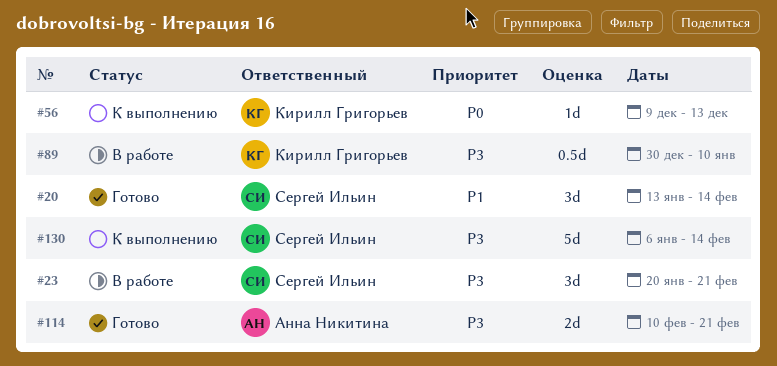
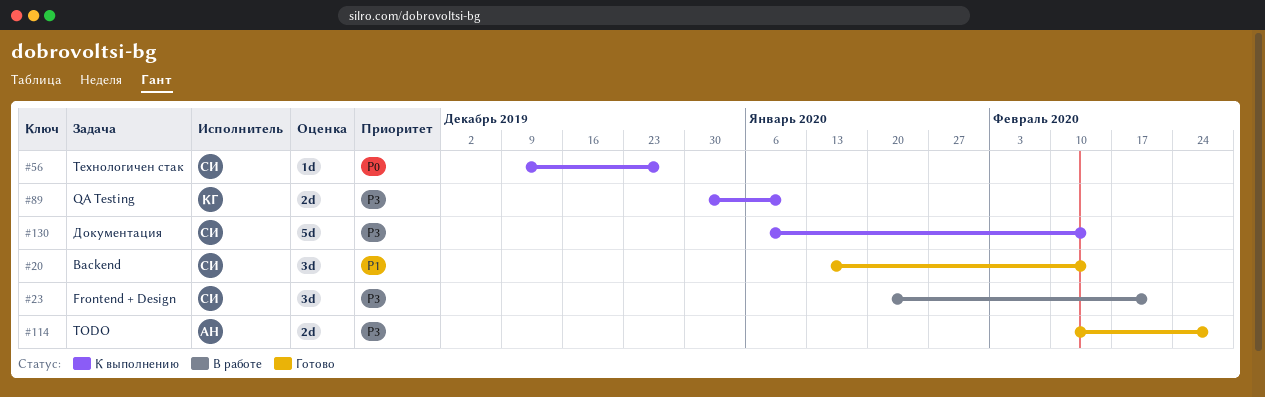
#56, owner: Кирилл Григорьев -> Сергей Ильин
#56, due: Dec 13 -> Dec 27
#89, status: В работе -> К выполнению
#89, estimate: 0.5d -> 2d
#114, due: Feb 21 -> Feb 28

